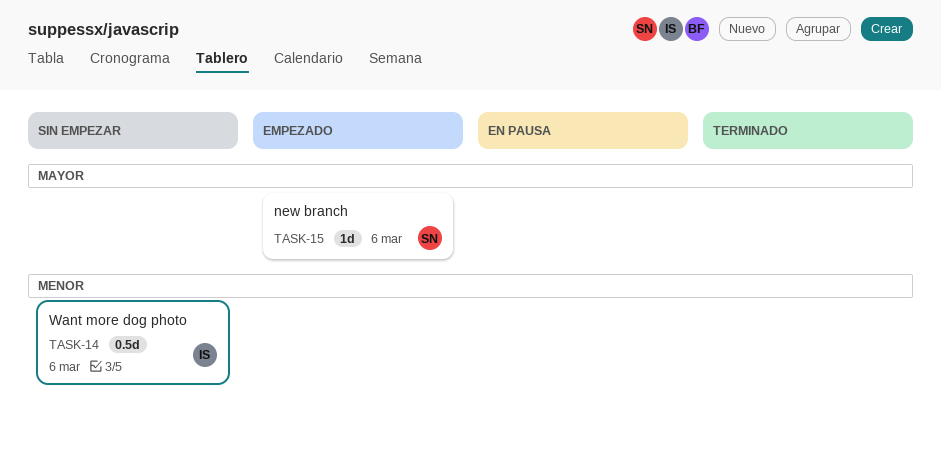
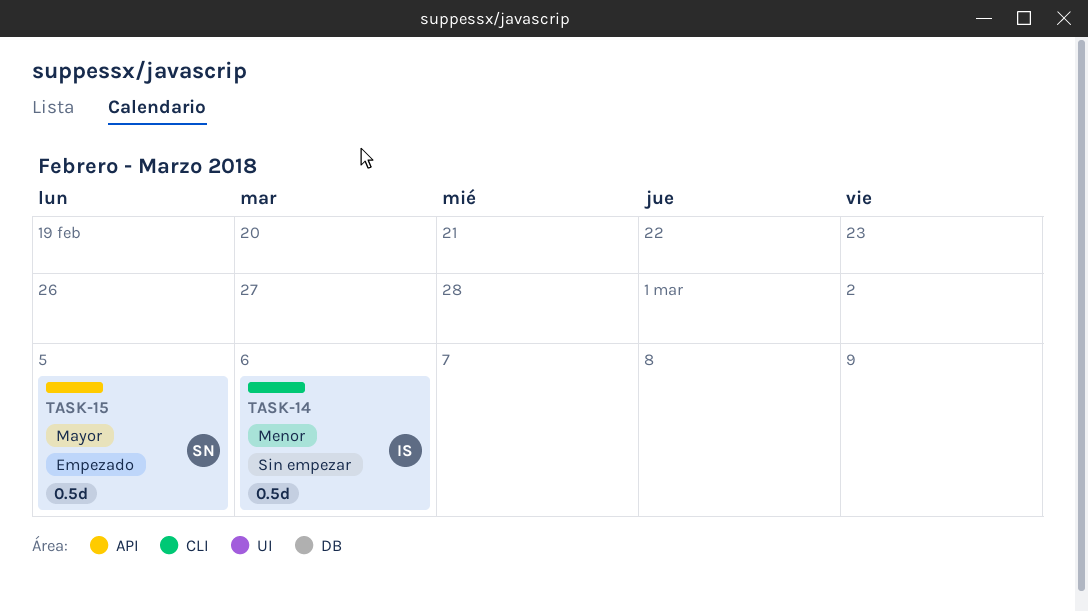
TASK-15, estimate: 1d -> 0.5d
TASK-15, due: Mar 6 -> Mar 5

